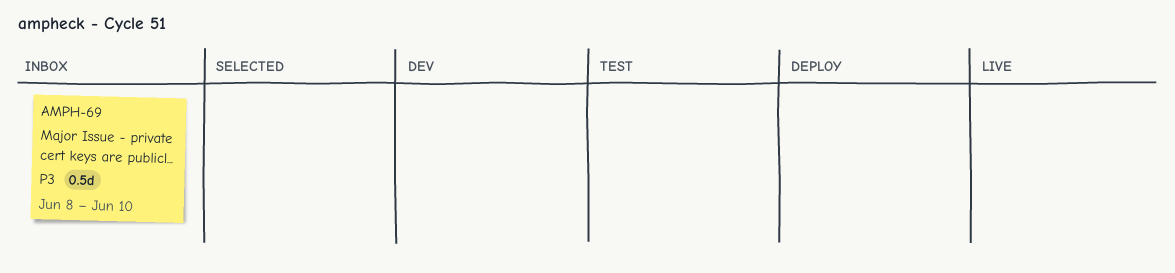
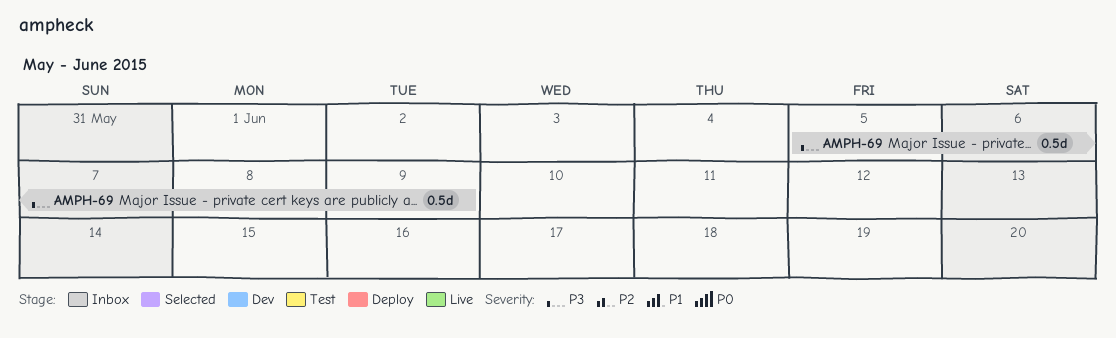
AMPH-69, start: Jun 8 -> Jun 5
AMPH-69, due: Jun 10 -> Jun 9

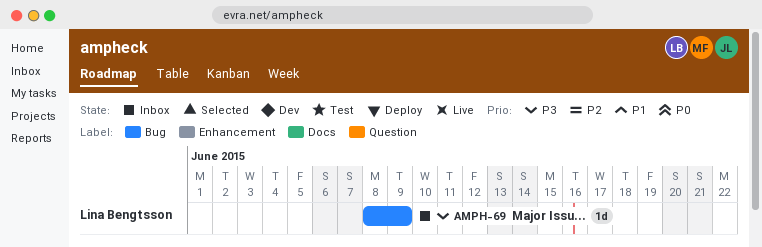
AMPH-69, estimate: 0.5d -> 1d
AMPH-69, start: Jun 5 -> Jun 8

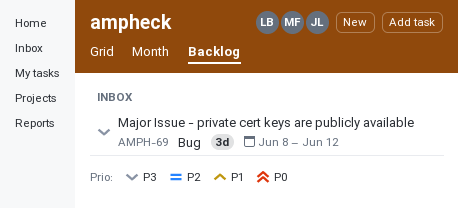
AMPH-69, estimate: 1d -> 3d
AMPH-69, due: Jun 9 -> Jun 12

